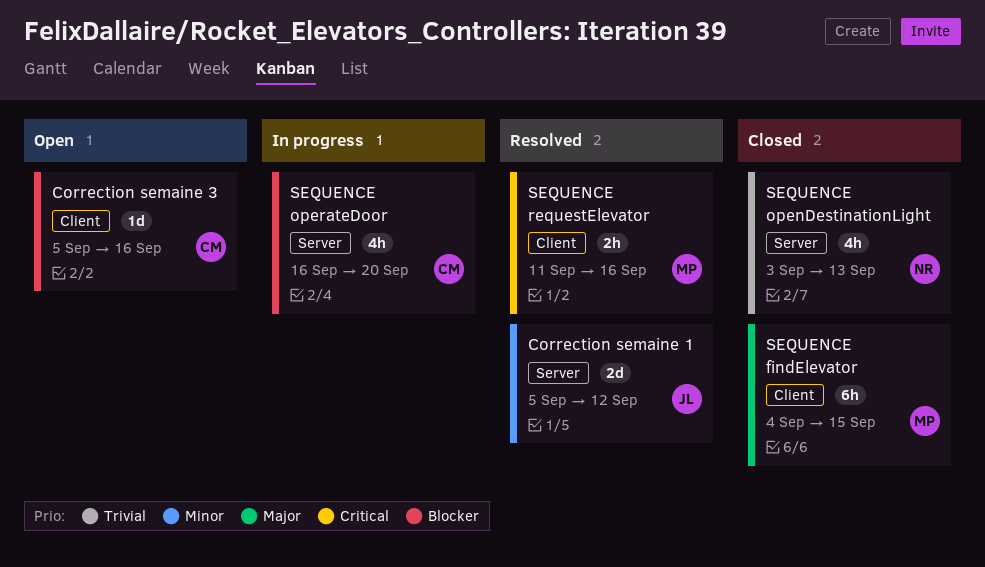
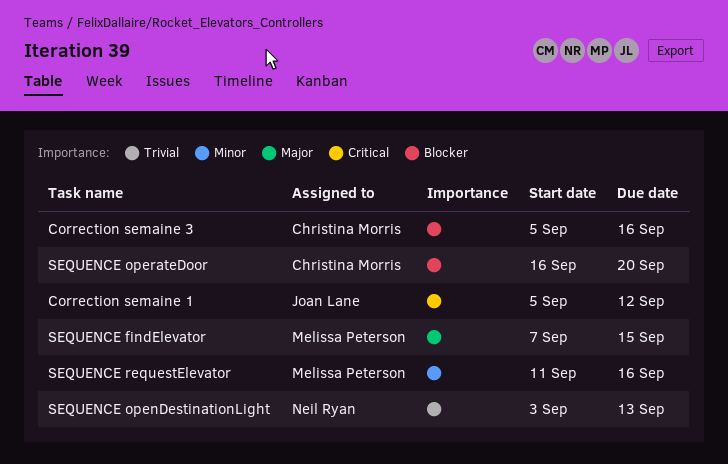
Correction semaine 1, priority: Minor -> Critical
SEQUENCE findElevator, start: Sep 4 -> Sep 7
SEQUENCE requestElevator, priority: Critical -> Minor

